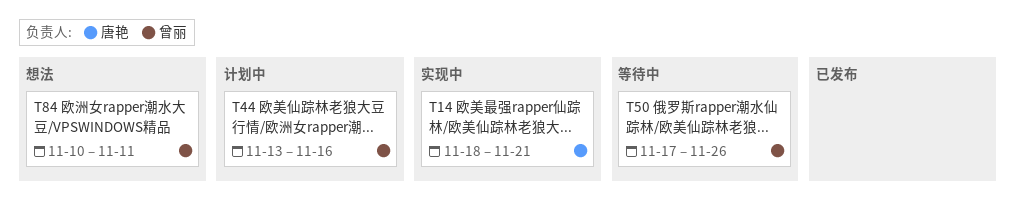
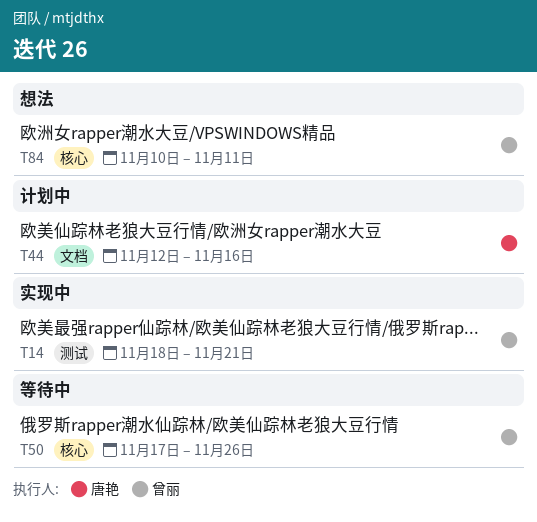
T14, owner: 唐艳 -> 曾丽
T44, owner: 曾丽 -> 唐艳
T44, start: Nov 13 -> Nov 12

